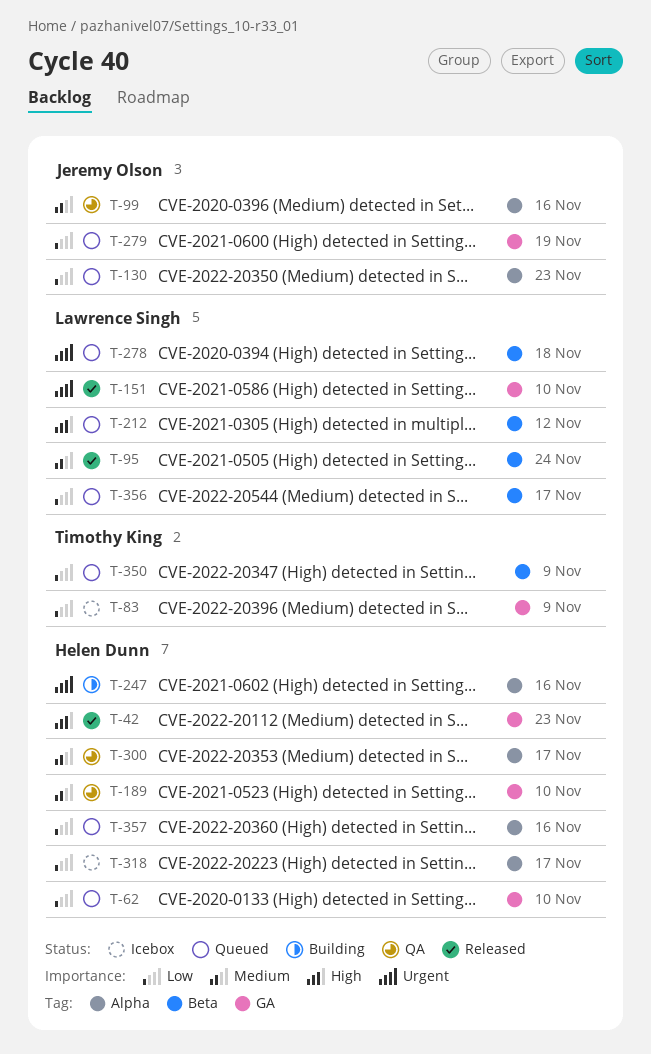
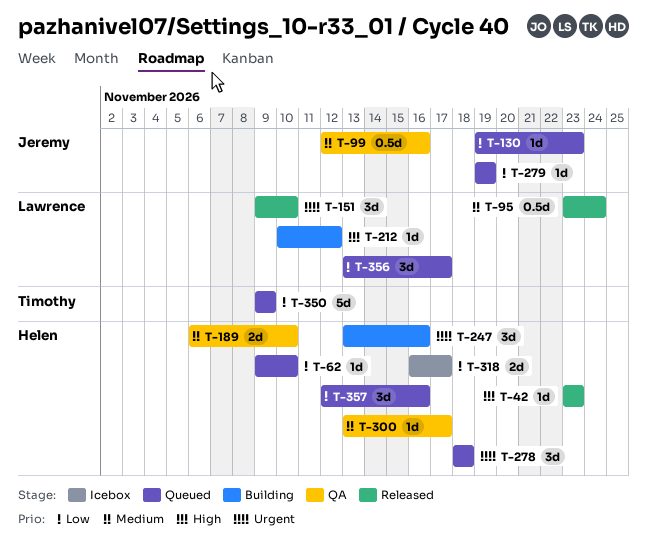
T-83: present -> none
T-212, status: Queued -> Building
T-278, owner: Lawrence Singh -> Helen Dunn

